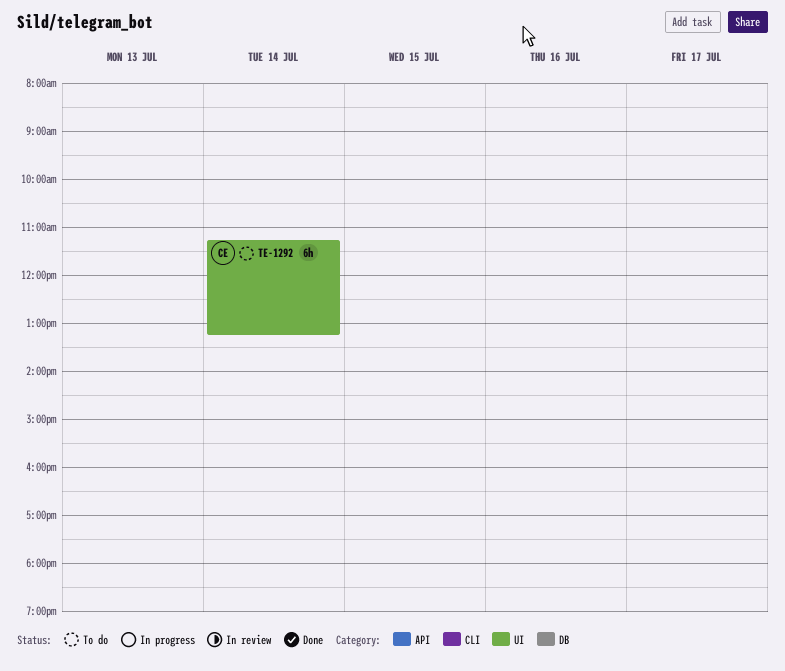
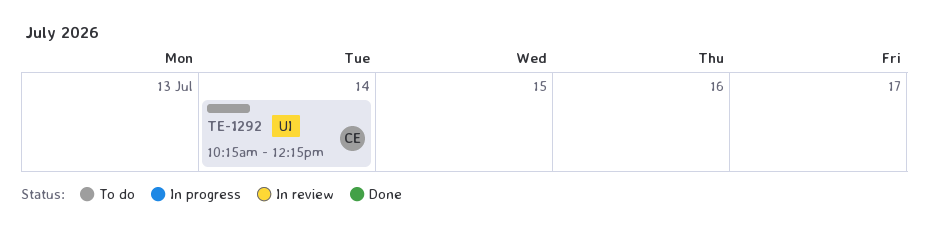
TE-1292, begins: 11:15 -> 10:15
TE-1292, ends: 13:15 -> 12:15

